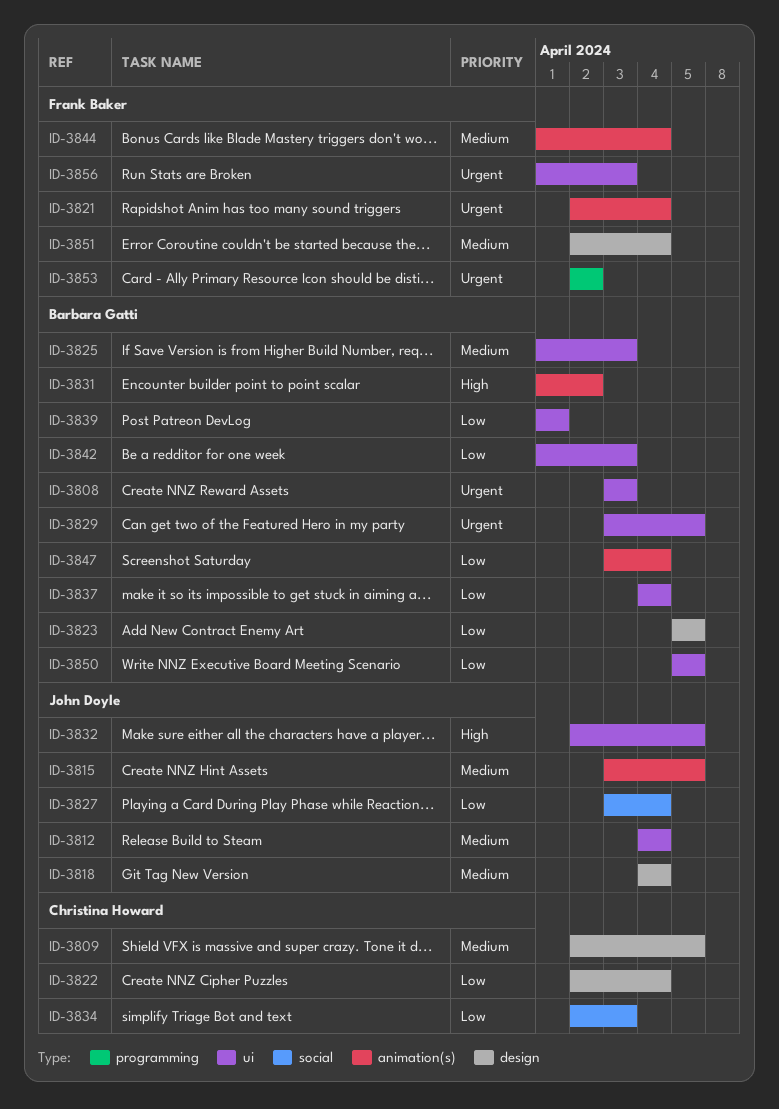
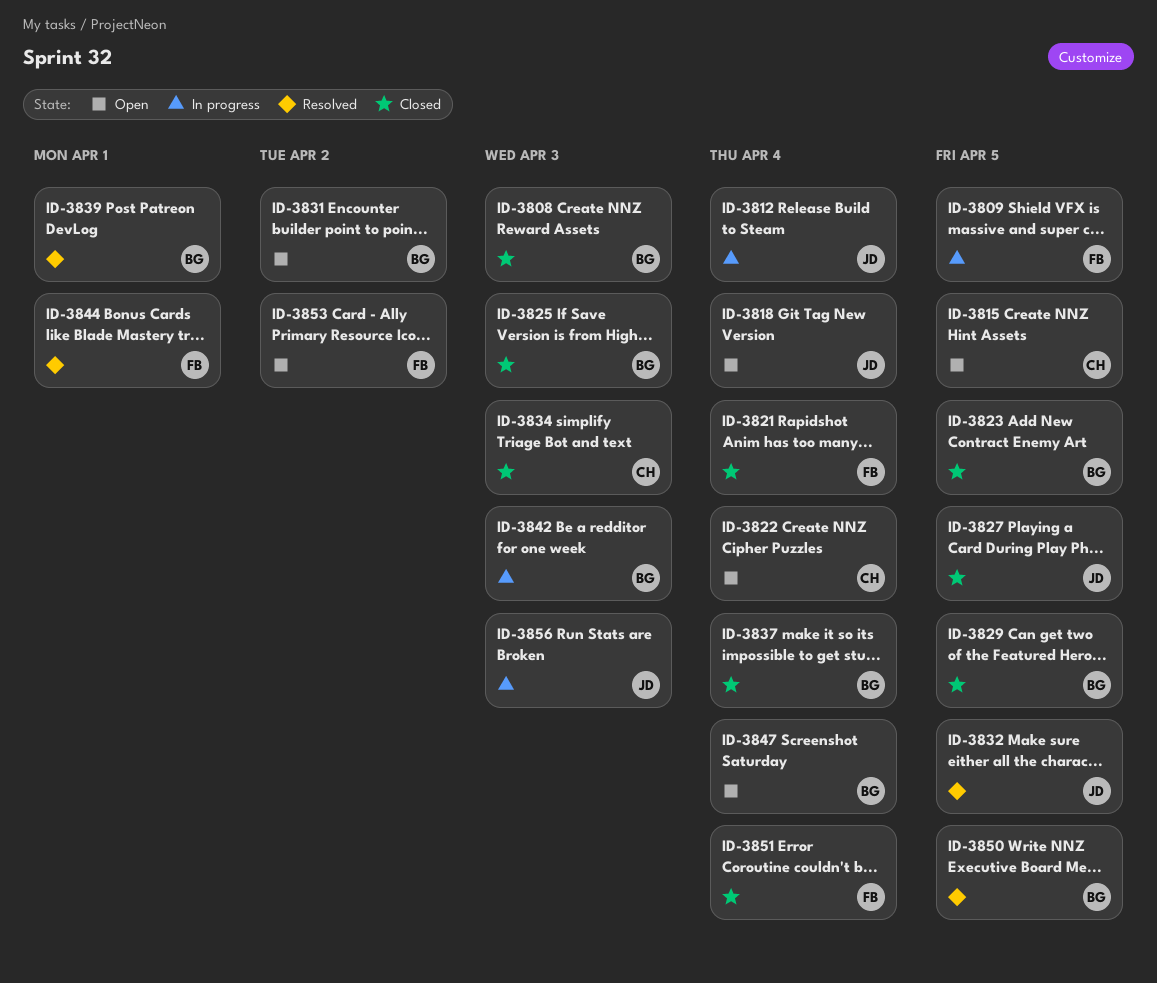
ID-3809, owner: Christina Howard -> Frank Baker
ID-3815, owner: John Doyle -> Christina Howard
ID-3827, due: Apr 4 -> Apr 5
ID-3844, due: Apr 4 -> Apr 1
ID-3856, owner: Frank Baker -> John Doyle

